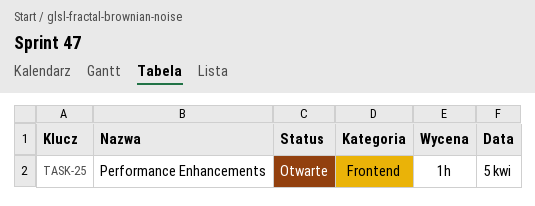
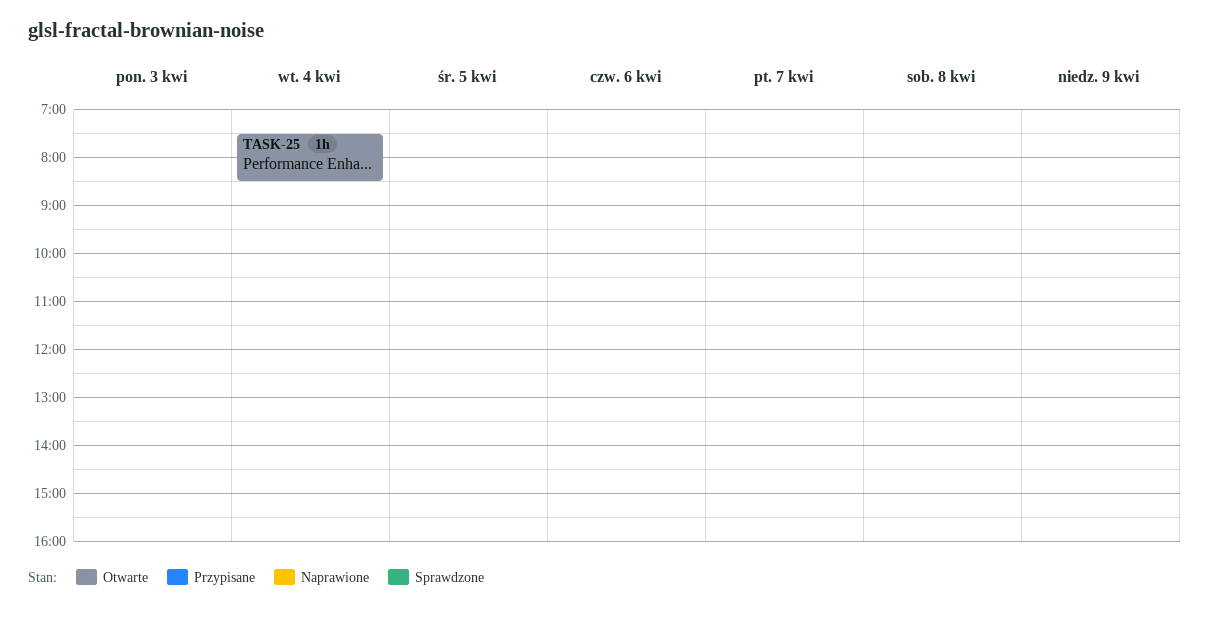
TASK-25, day: Apr 5 -> Apr 4

